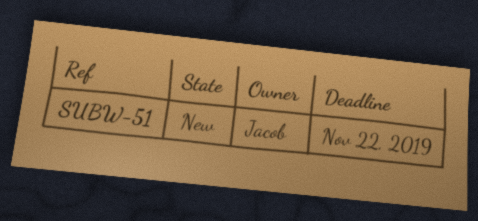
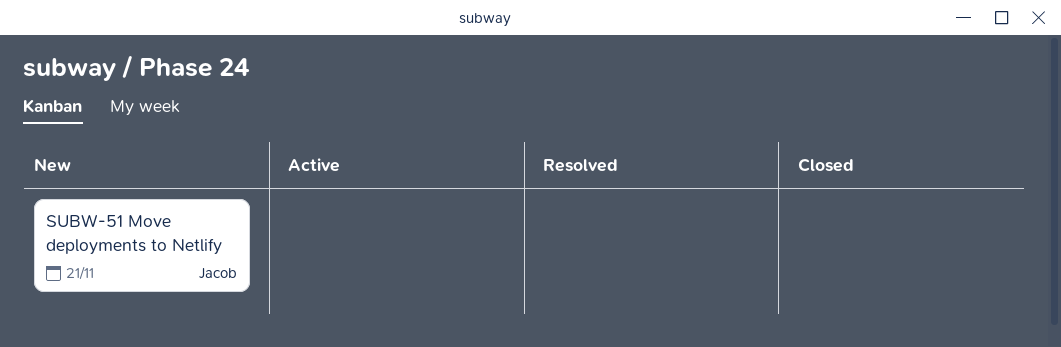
SUBW-51, due: Nov 22 -> Nov 21

